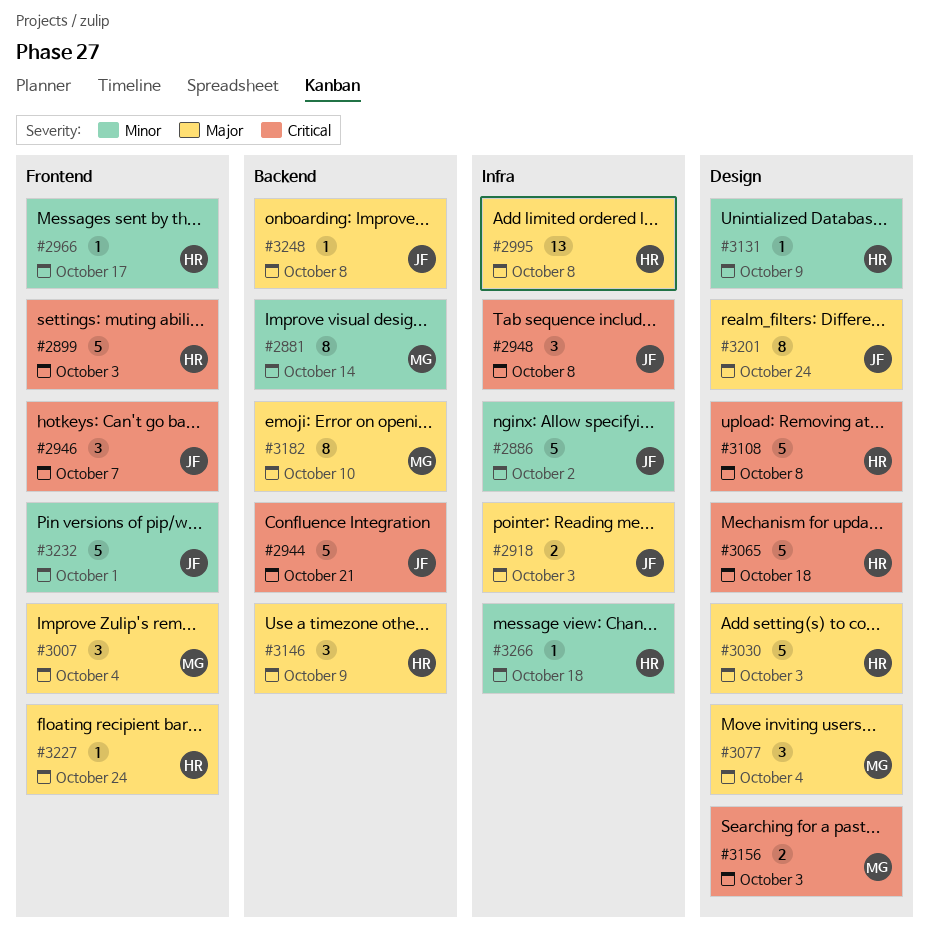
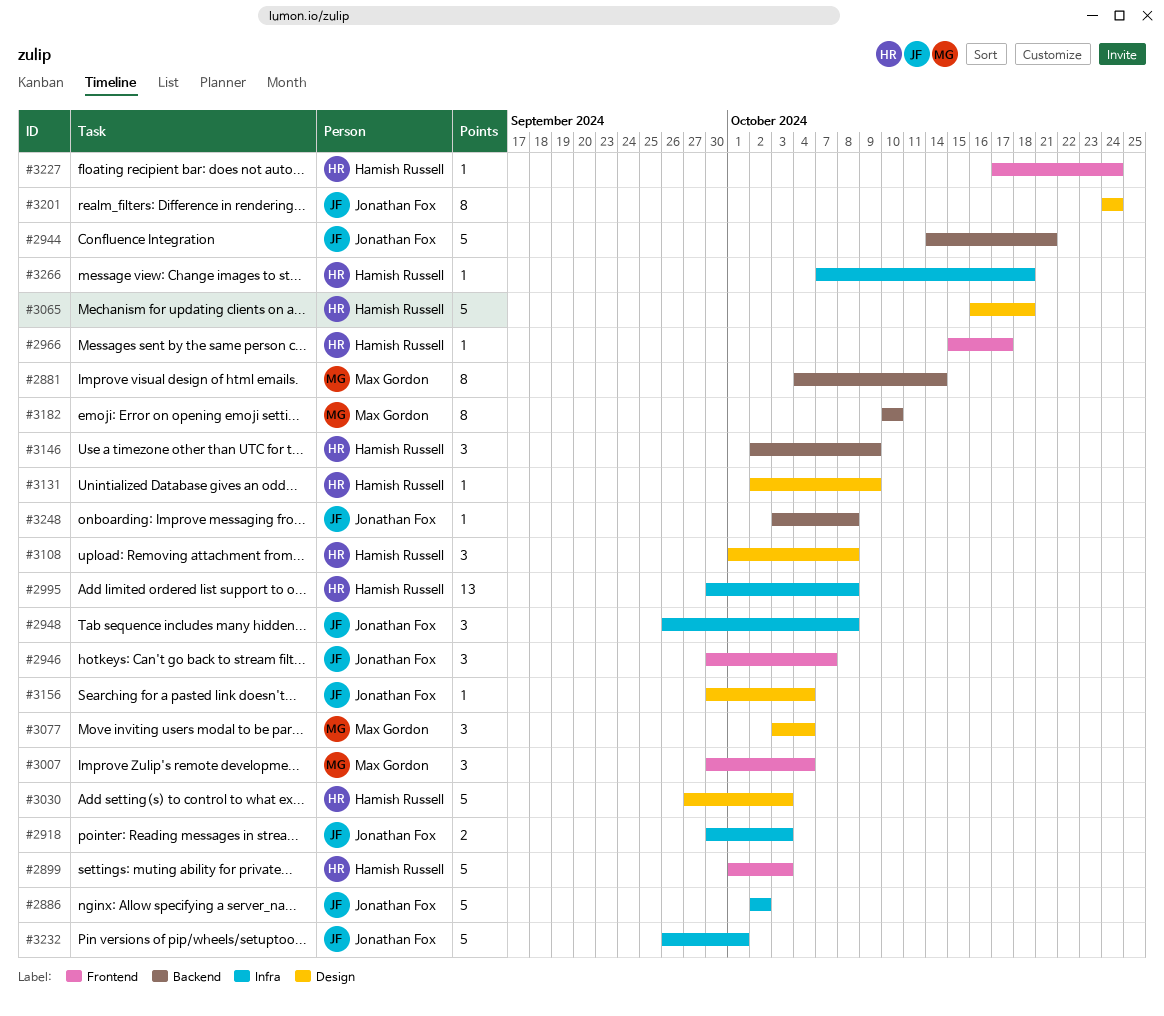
#3108, estimate: 5 -> 3
#3156, owner: Max Gordon -> Jonathan Fox
#3156, estimate: 2 -> 1
#3156, due: Oct 3 -> Oct 4
#3232, label: Frontend -> Infra

